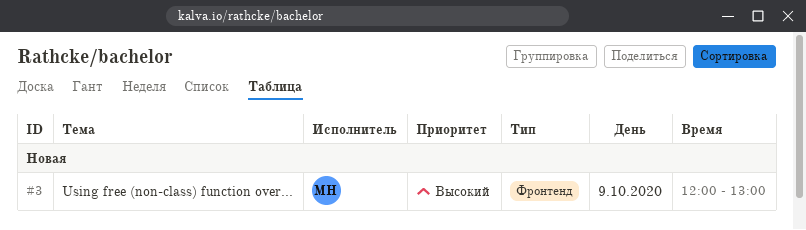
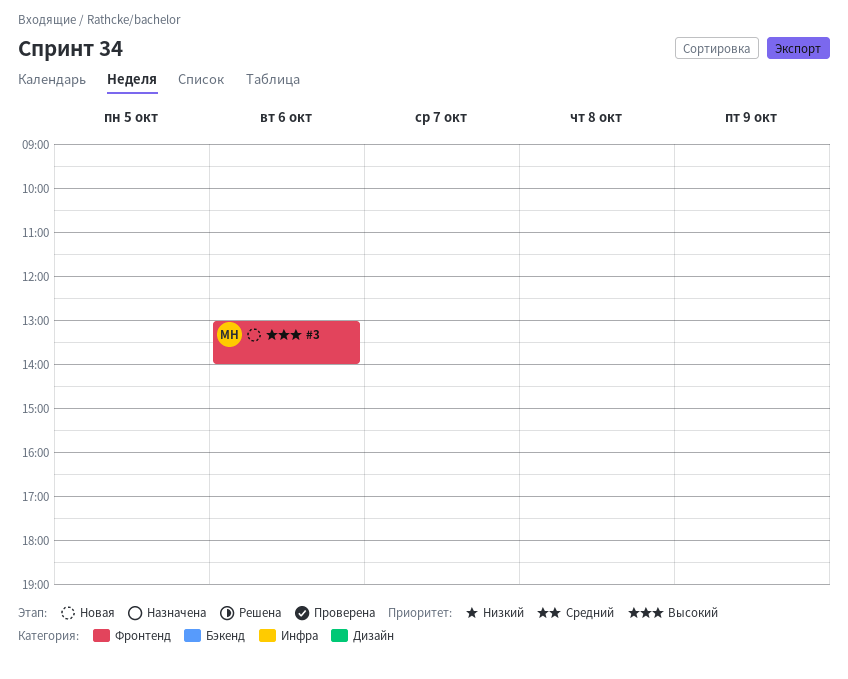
#3, day: Oct 9 -> Oct 6
#3, begins: 12:00 -> 13:00
#3, ends: 13:00 -> 14:00

